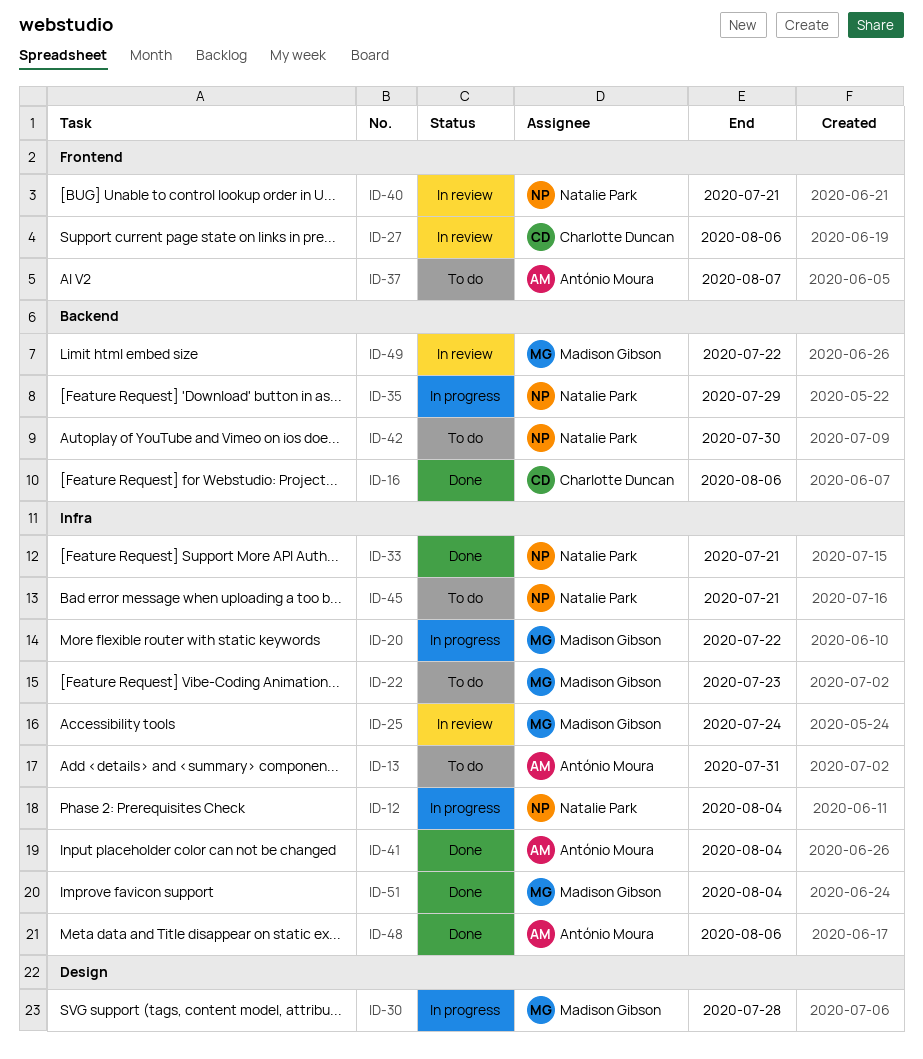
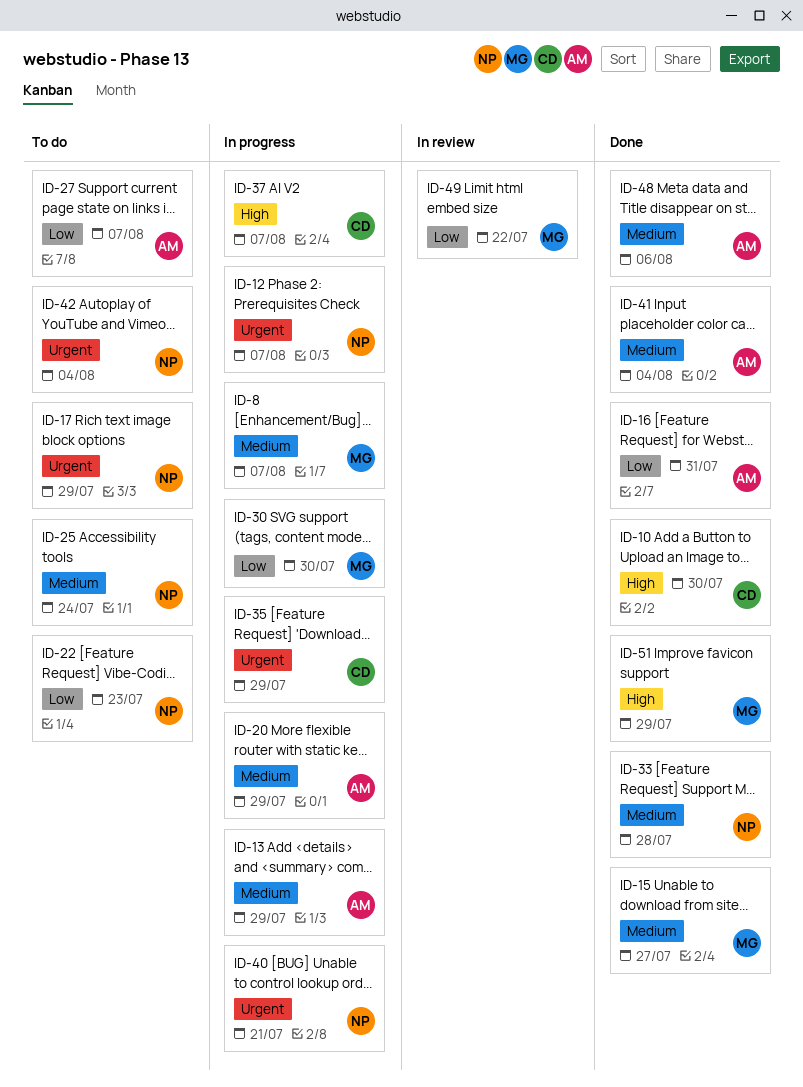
ID-8: none -> present
ID-10: none -> present
ID-12, due: Aug 4 -> Aug 7
ID-13, status: To do -> In progress
ID-13, due: Jul 31 -> Jul 29
ID-15: none -> present
ID-16, owner: Charlotte Duncan -> António Moura
ID-16, due: Aug 6 -> Jul 31
ID-17: none -> present
ID-20, owner: Madison Gibson -> António Moura
ID-20, due: Jul 22 -> Jul 29
ID-22, owner: Madison Gibson -> Natalie Park
ID-25, status: In review -> To do
ID-25, owner: Madison Gibson -> Natalie Park
ID-27, status: In review -> To do
ID-27, owner: Charlotte Duncan -> António Moura
ID-27, due: Aug 6 -> Aug 7
ID-30, due: Jul 28 -> Jul 30
ID-33, due: Jul 21 -> Jul 28
ID-35, owner: Natalie Park -> Charlotte Duncan
ID-37, status: To do -> In progress
ID-37, owner: António Moura -> Charlotte Duncan
ID-40, status: In review -> In progress
ID-42, due: Jul 30 -> Aug 4
ID-45: present -> none
ID-51, due: Aug 4 -> Jul 29

